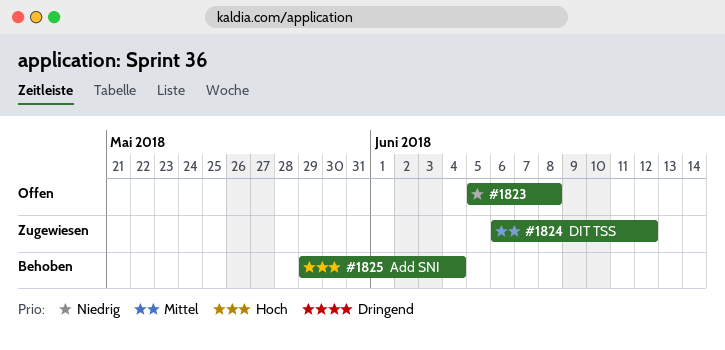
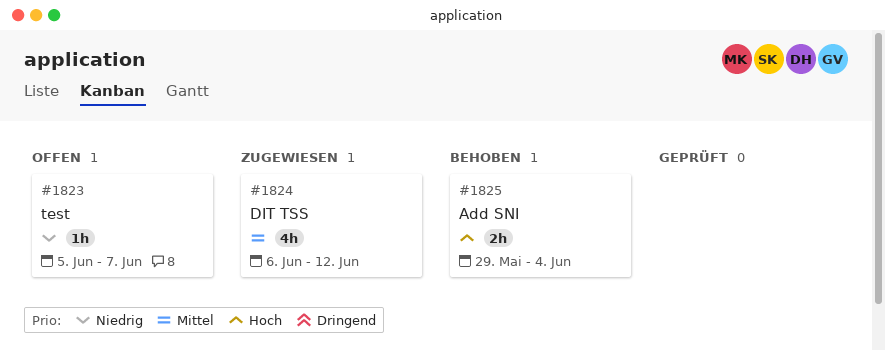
#1823, due: Jun 8 -> Jun 7

